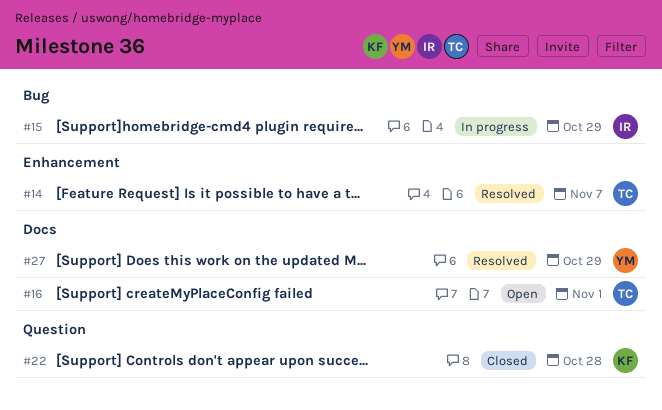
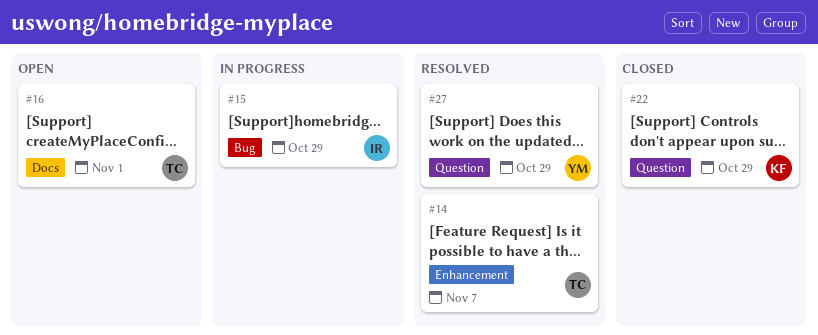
#22, due: Oct 28 -> Oct 29
#27, label: Docs -> Question

